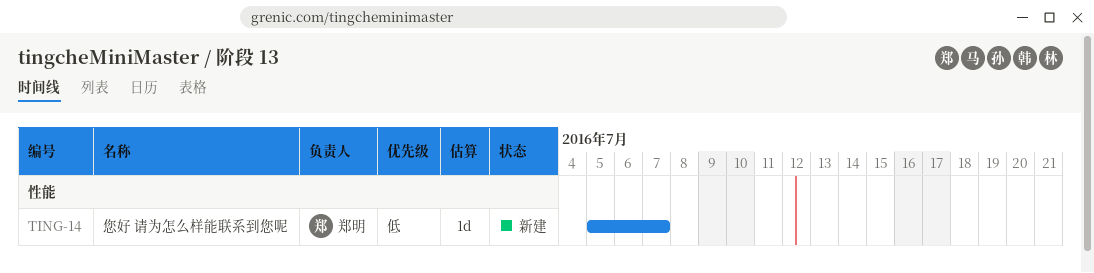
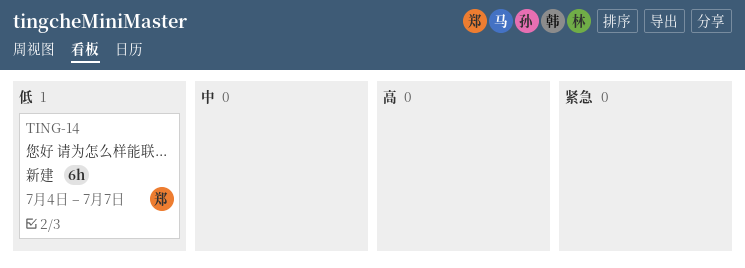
TING-14, estimate: 1d -> 6h
TING-14, start: Jul 5 -> Jul 4

